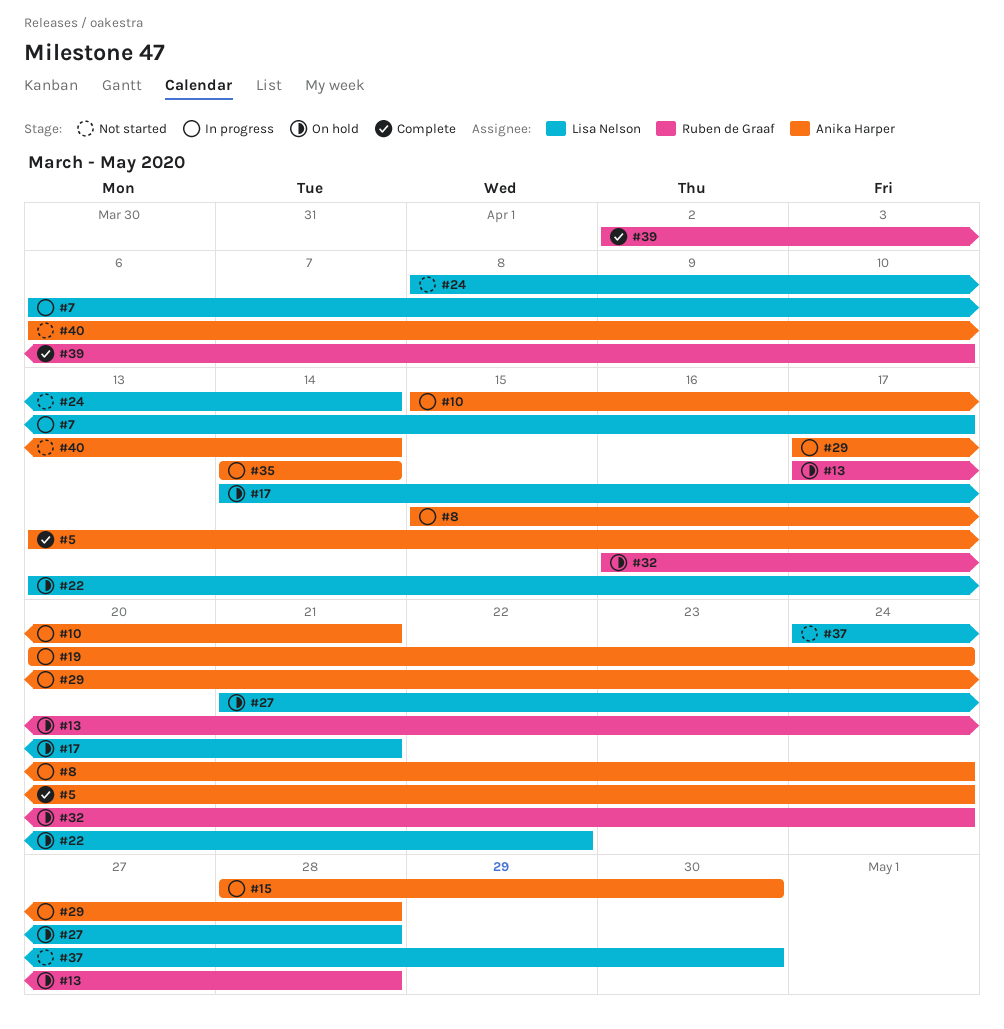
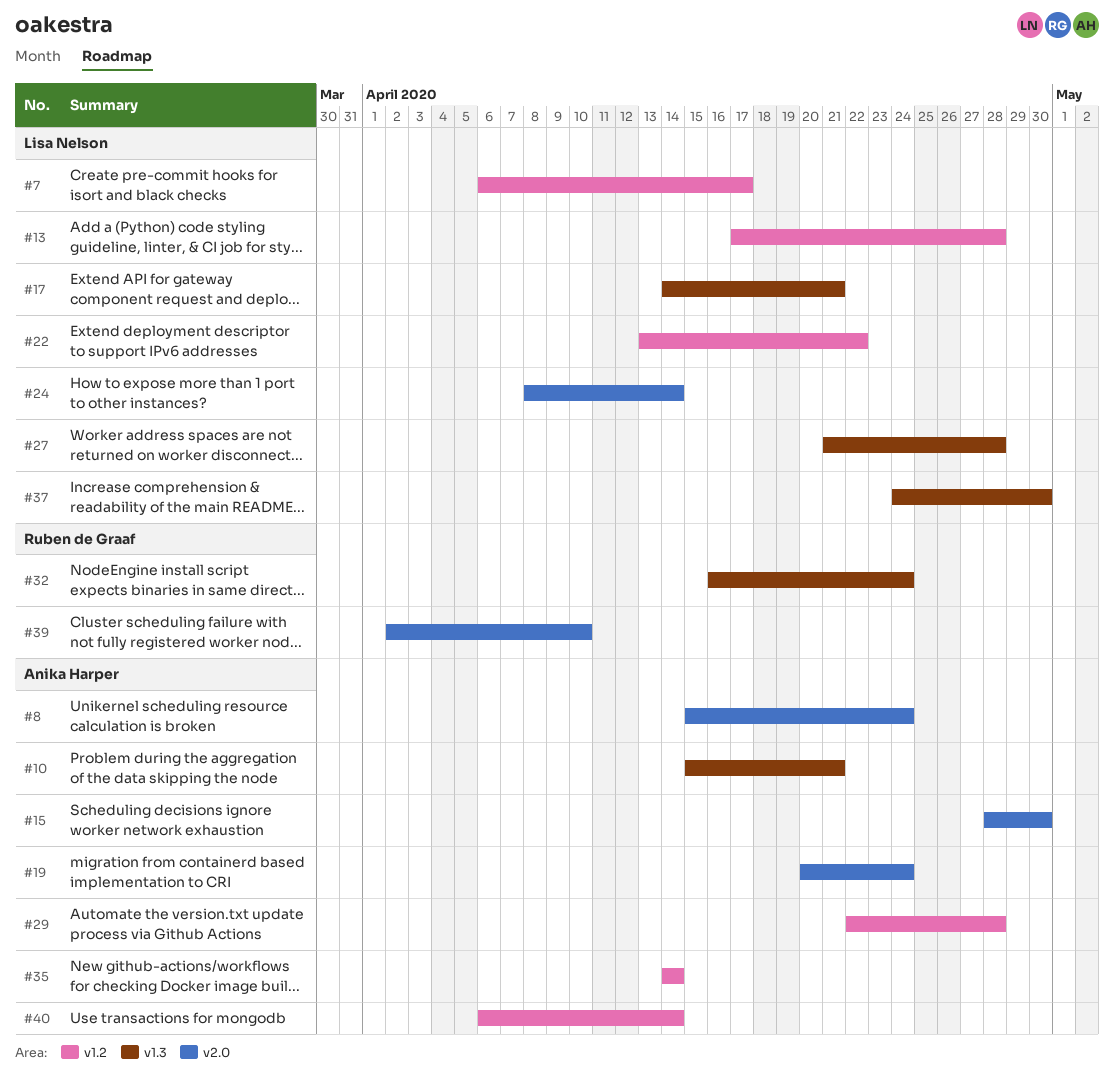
#5: present -> none
#13, owner: Ruben de Graaf -> Lisa Nelson
#29, start: Apr 17 -> Apr 22

